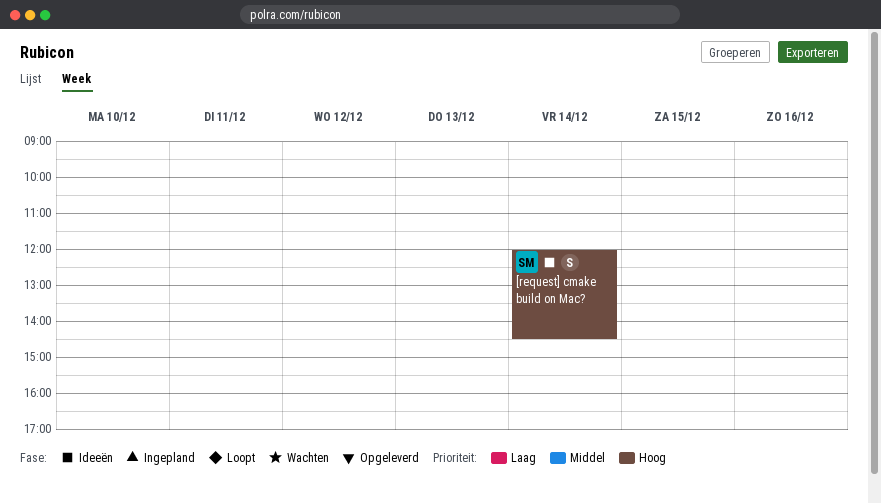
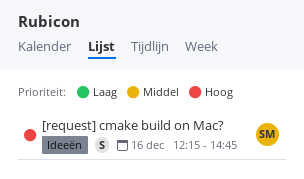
[request] cmake build on Mac?, day: Dec 14 -> Dec 16
[request] cmake build on Mac?, begins: 12:00 -> 12:15
[request] cmake build on Mac?, ends: 14:30 -> 14:45

